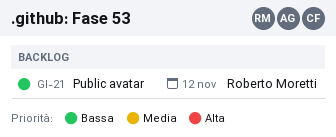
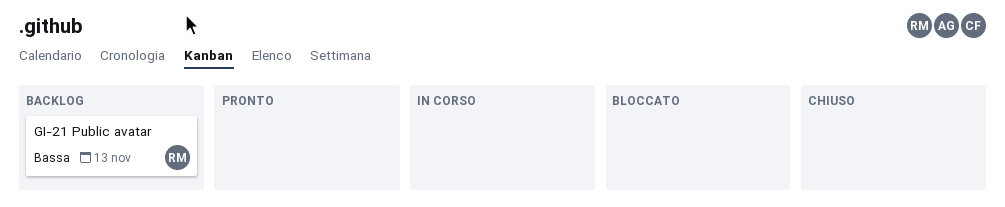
GI-21, due: Nov 12 -> Nov 13

